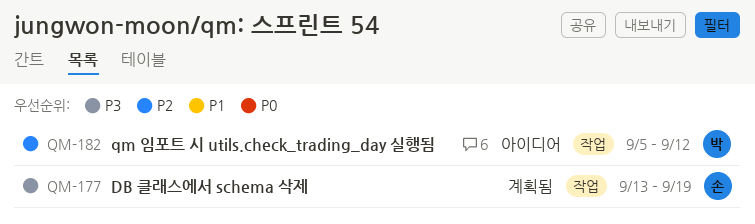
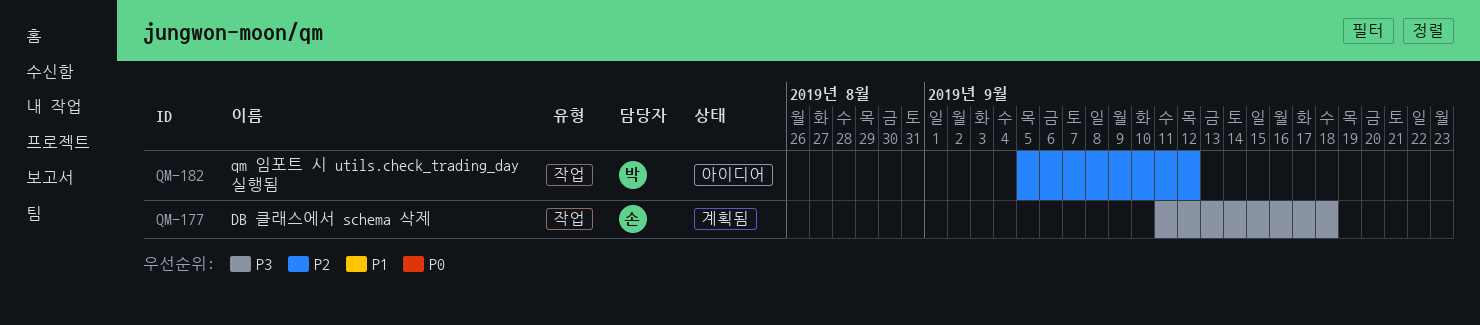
QM-177, start: Sep 13 -> Sep 11
QM-177, due: Sep 19 -> Sep 18

